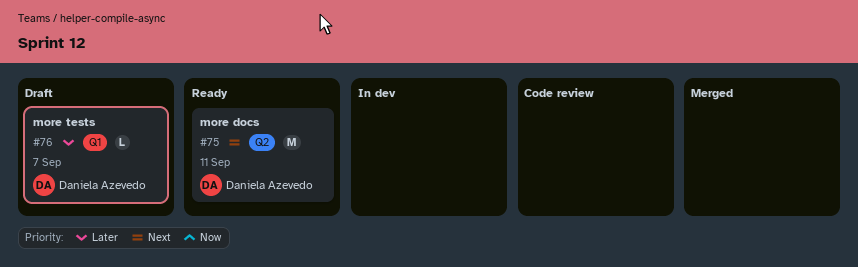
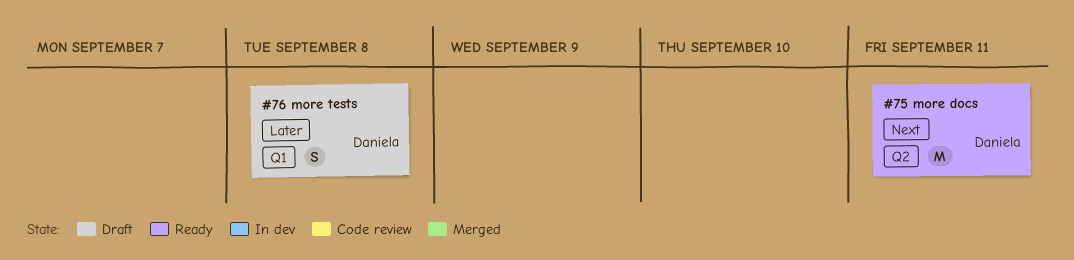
#76, estimate: L -> S
#76, due: Sep 7 -> Sep 8

